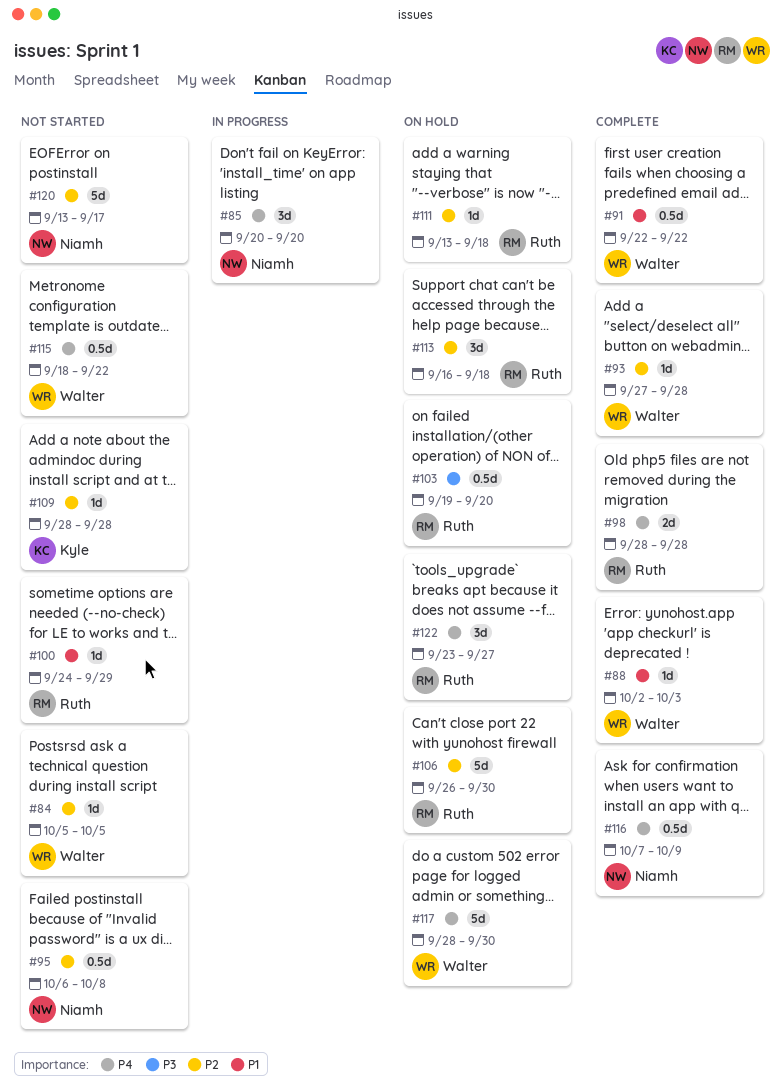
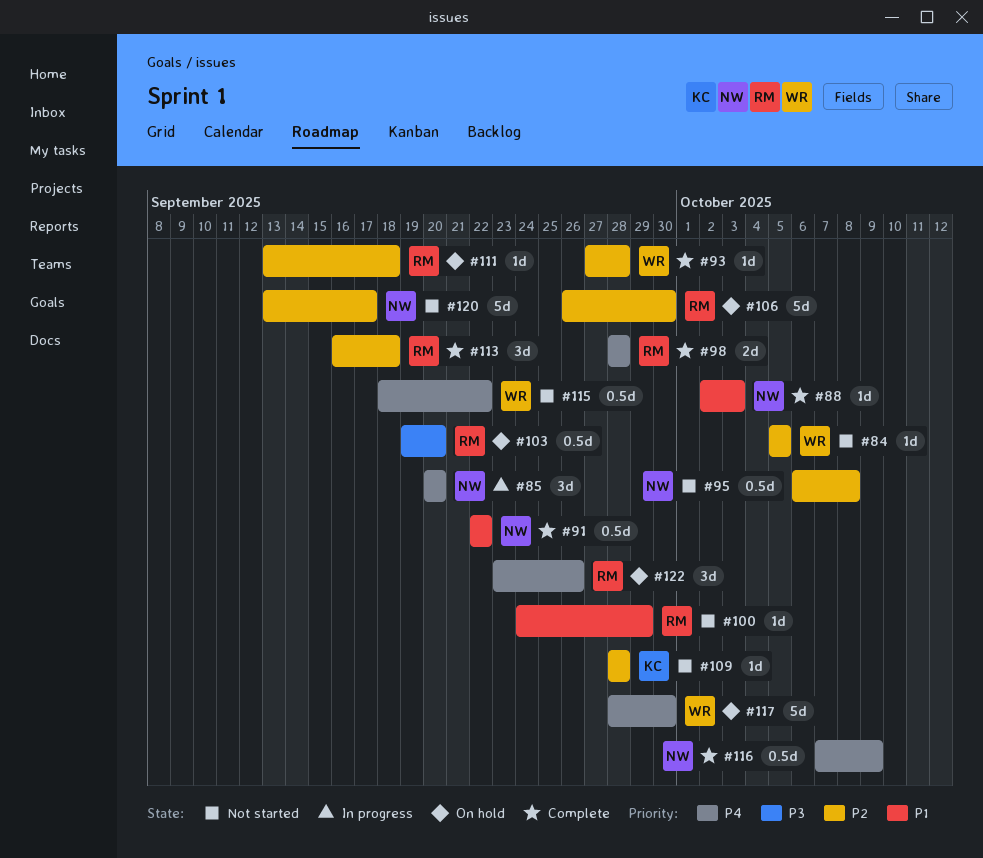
#88, owner: Walter -> Niamh
#91, owner: Walter -> Niamh
#113, status: On hold -> Complete
#122, due: Sep 27 -> Sep 26

